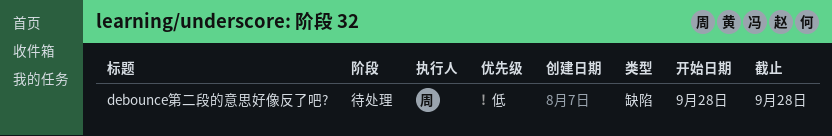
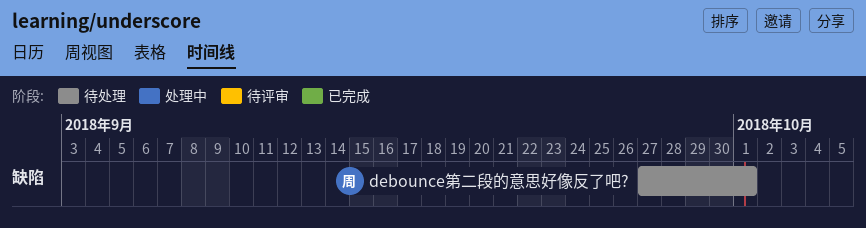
debounce第二段的意思好像反了吧?, start: Sep 28 -> Sep 27
debounce第二段的意思好像反了吧?, due: Sep 28 -> Oct 1

